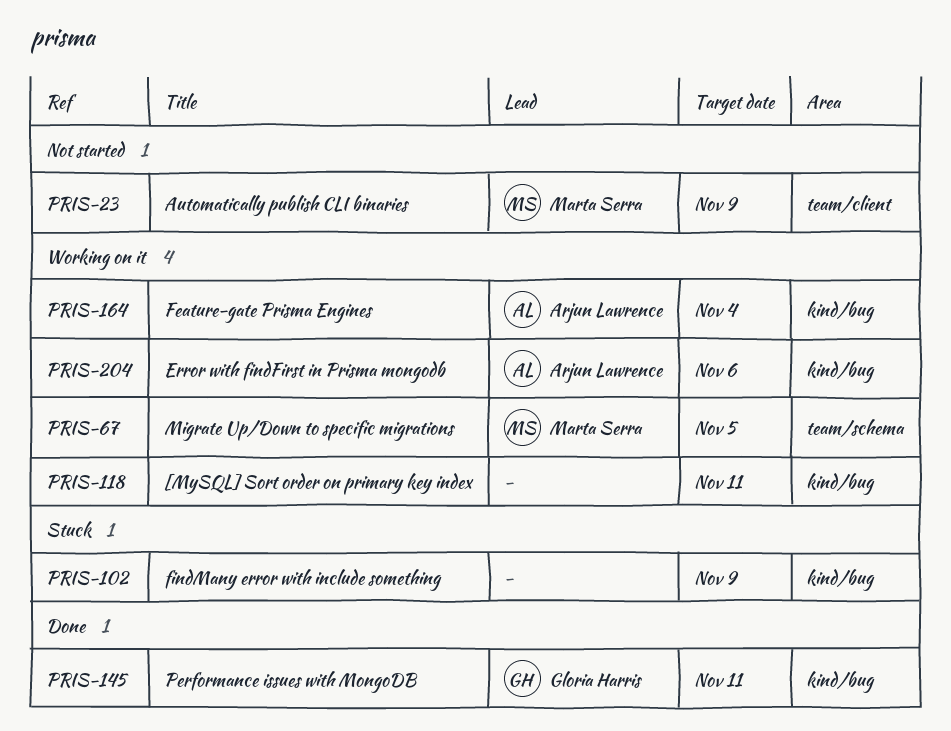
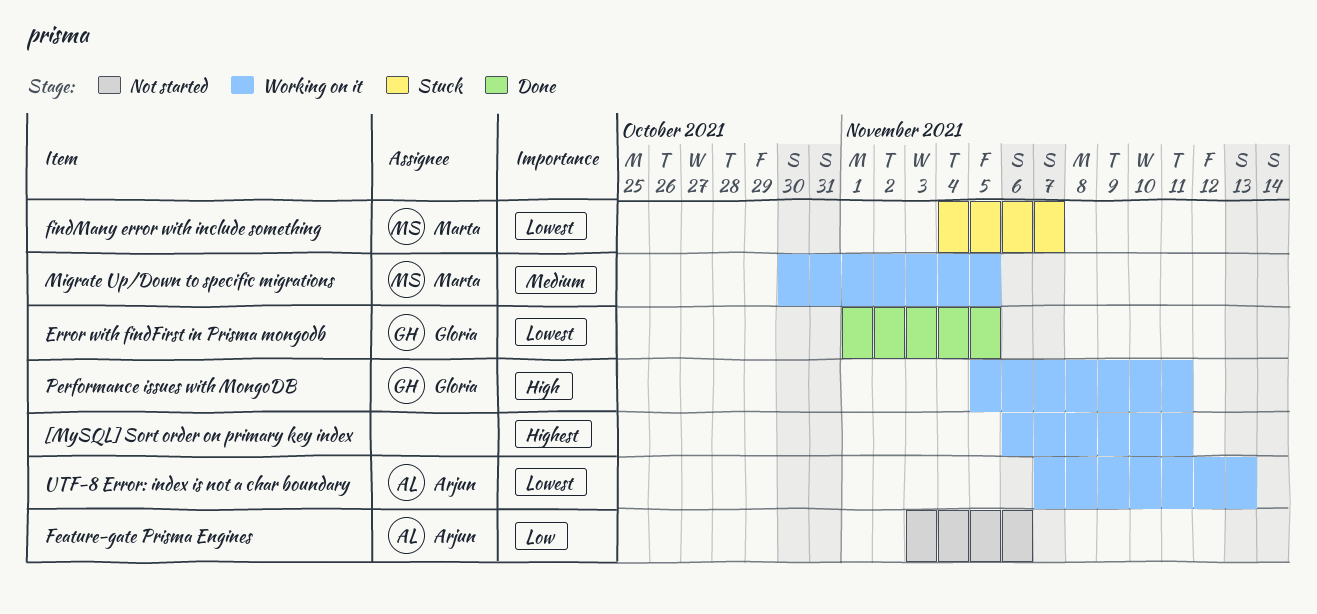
Automatically publish CLI binaries: present -> none
Error with findFirst in Prisma mongodb, status: Working on it -> Done
Error with findFirst in Prisma mongodb, owner: Arjun Lawrence -> Gloria Harris
Error with findFirst in Prisma mongodb, due: Nov 6 -> Nov 5
Feature-gate Prisma Engines, status: Working on it -> Not started
Feature-gate Prisma Engines, due: Nov 4 -> Nov 6
findMany error with include something, owner: none -> Marta Serra
findMany error with include something, due: Nov 9 -> Nov 7
Performance issues with MongoDB, status: Done -> Working on it
UTF-8 Error: index is not a char boundary: none -> present

